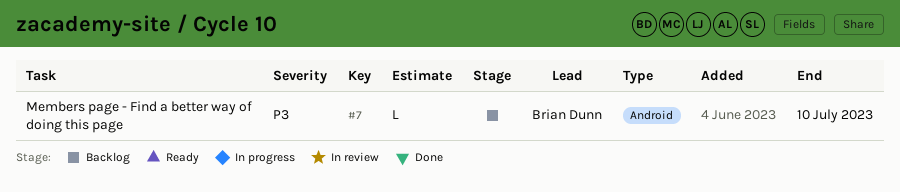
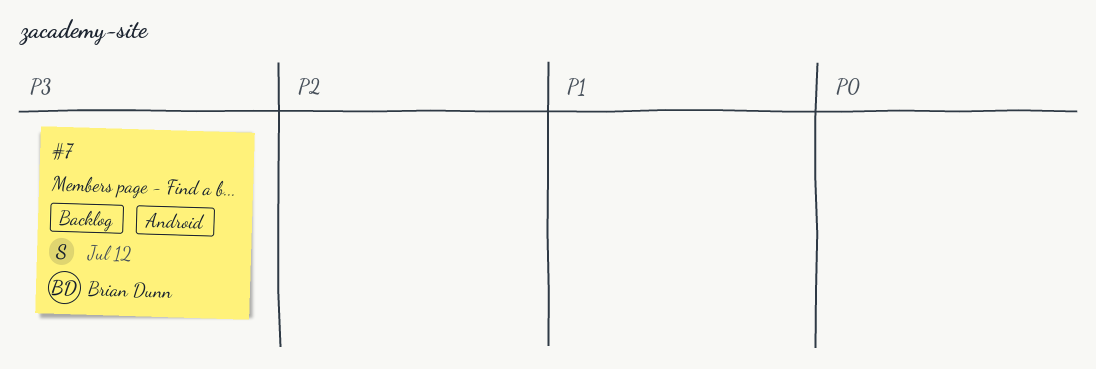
#7, estimate: L -> S
#7, due: Jul 10 -> Jul 12

